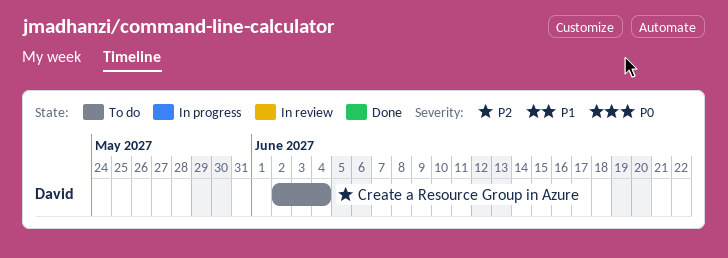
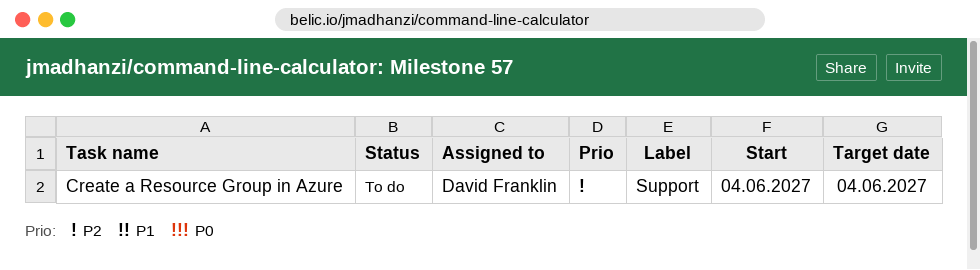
Create a Resource Group in Azure, start: Jun 2 -> Jun 4

